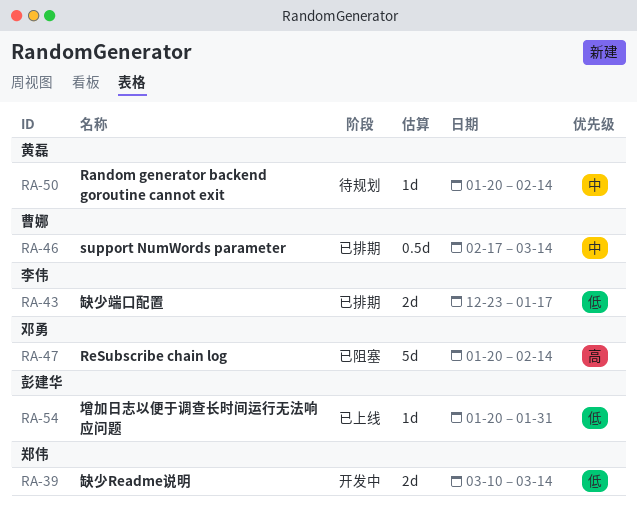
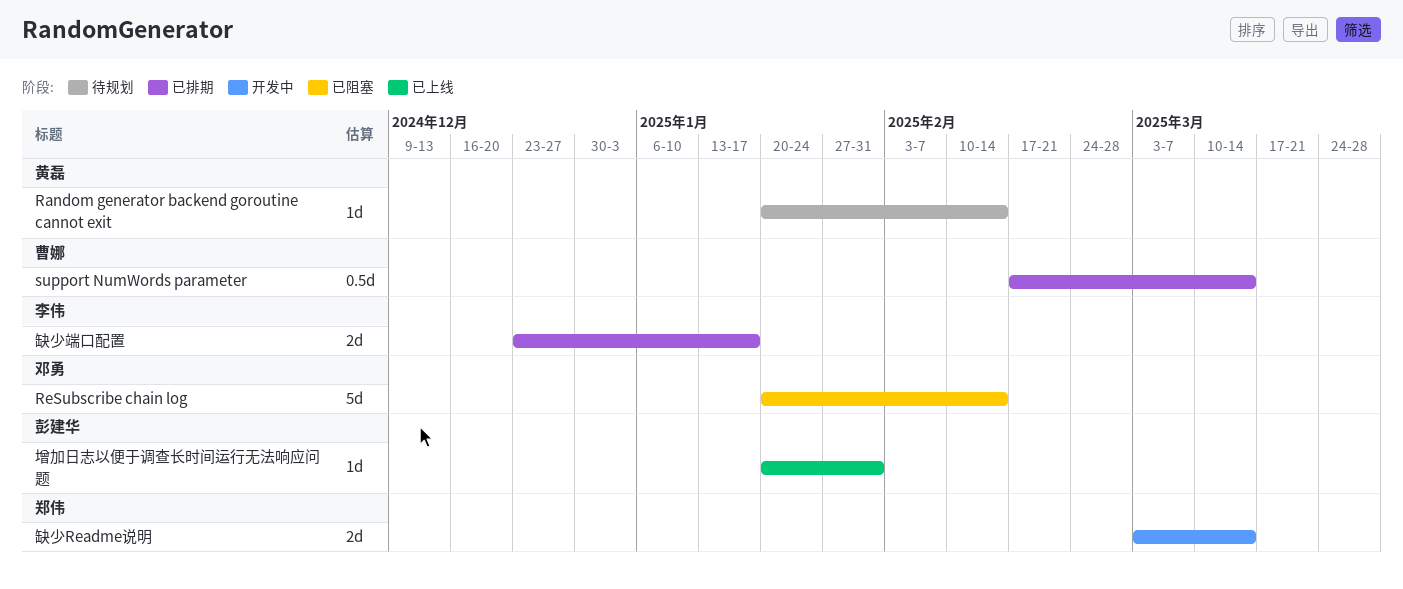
缺少Readme说明, start: Mar 10 -> Mar 3

